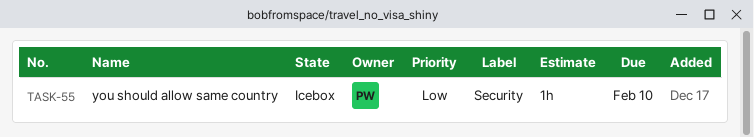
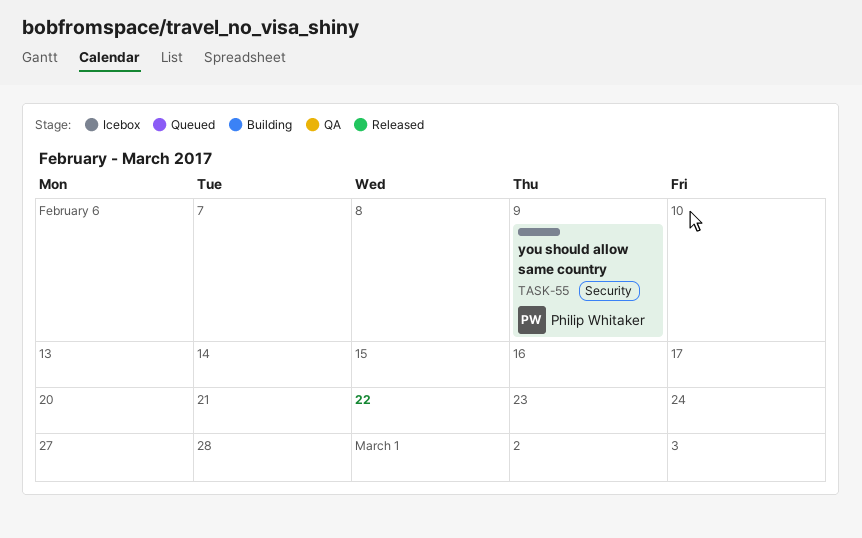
TASK-55, due: Feb 10 -> Feb 9

